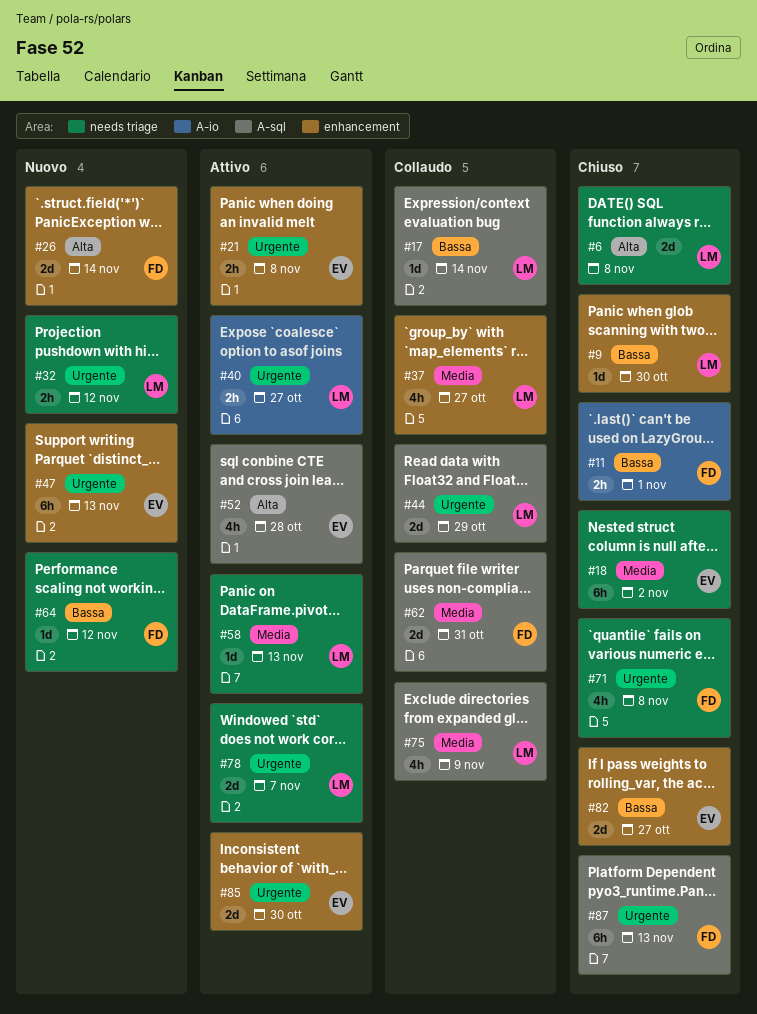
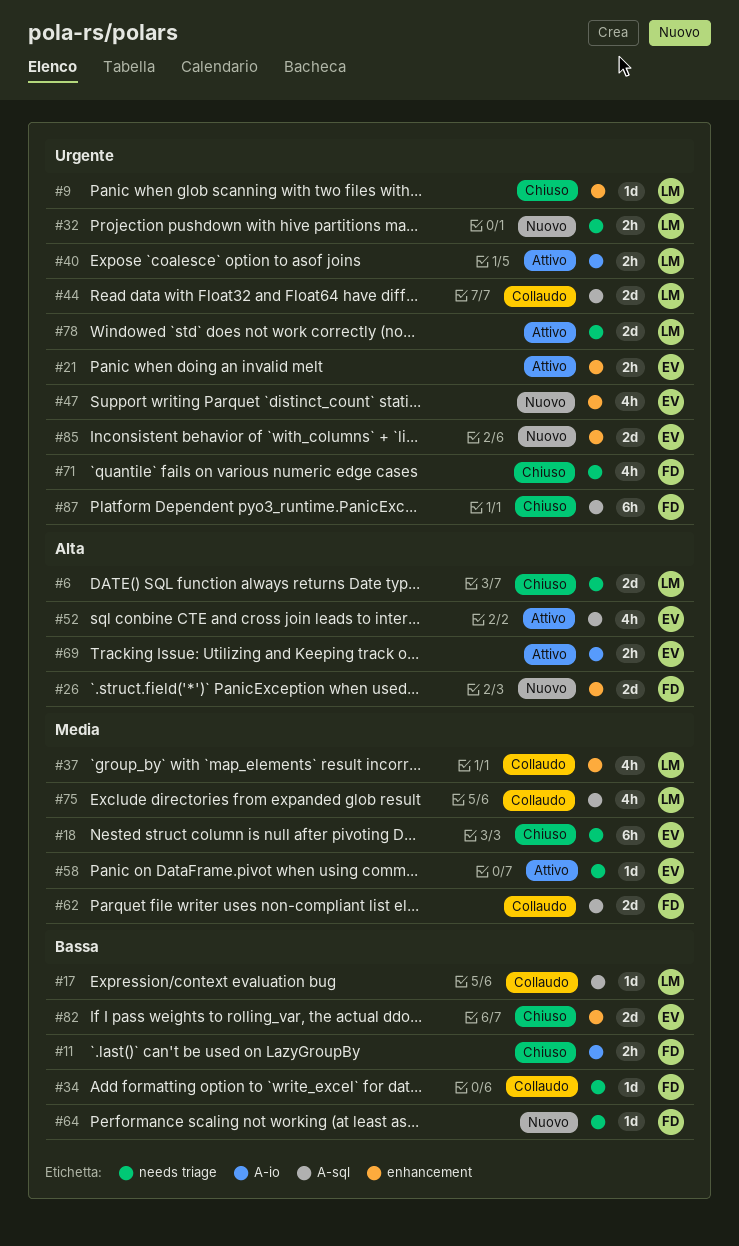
#9, priority: Bassa -> Urgente
#34: none -> present
#47, estimate: 6h -> 4h
#58, owner: LM -> EV
#69: none -> present
#85, status: Attivo -> Nuovo

